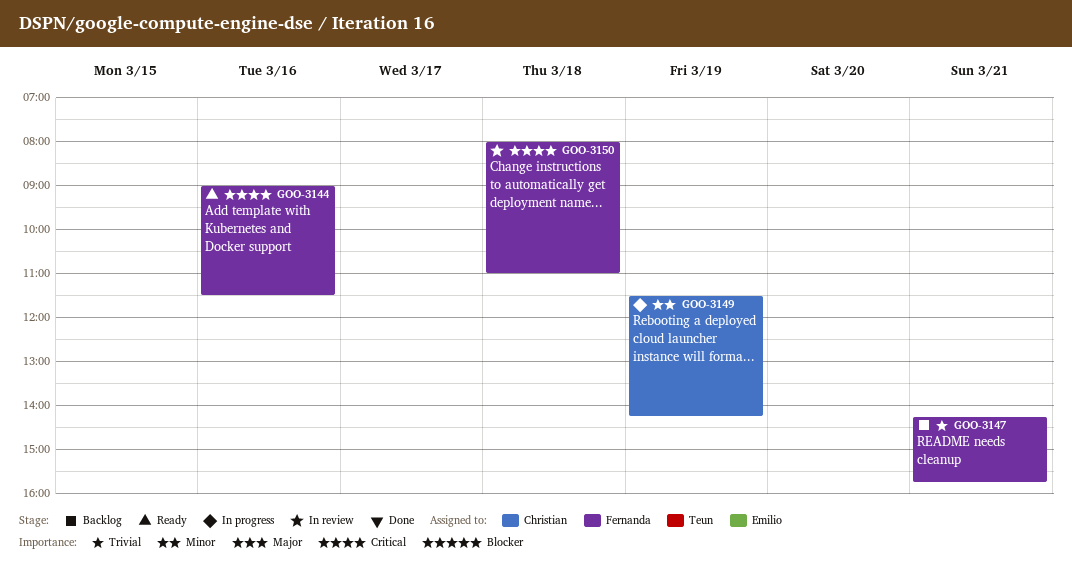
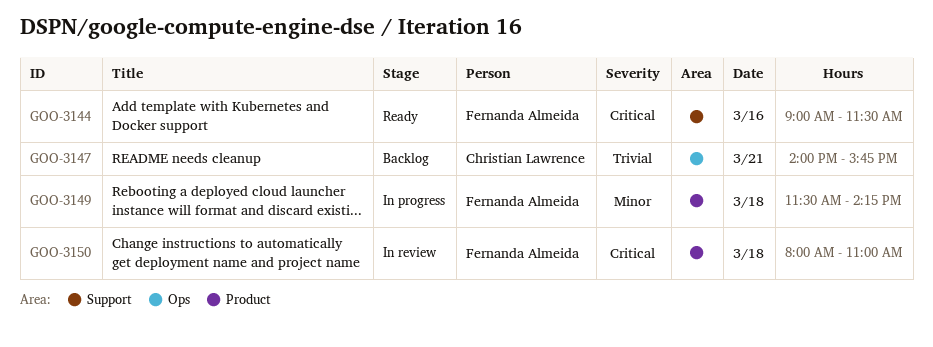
GOO-3147, owner: Fernanda Almeida -> Christian Lawrence
GOO-3147, begins: 14:15 -> 14:00
GOO-3149, owner: Christian Lawrence -> Fernanda Almeida
GOO-3149, day: Mar 19 -> Mar 18

